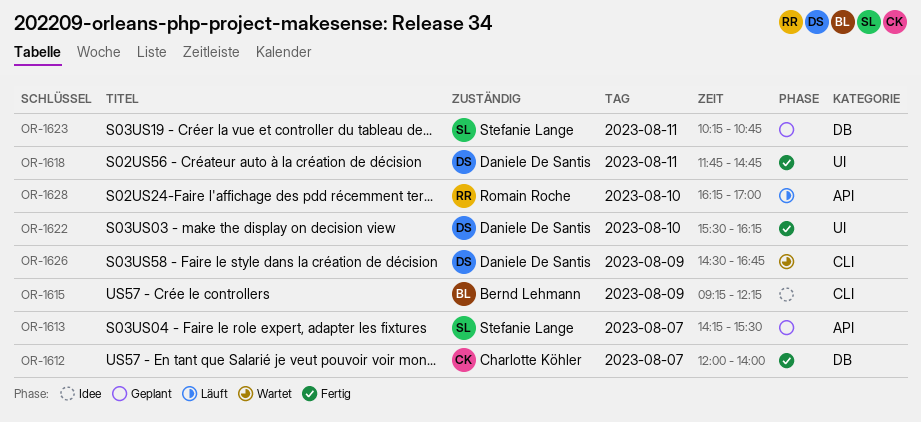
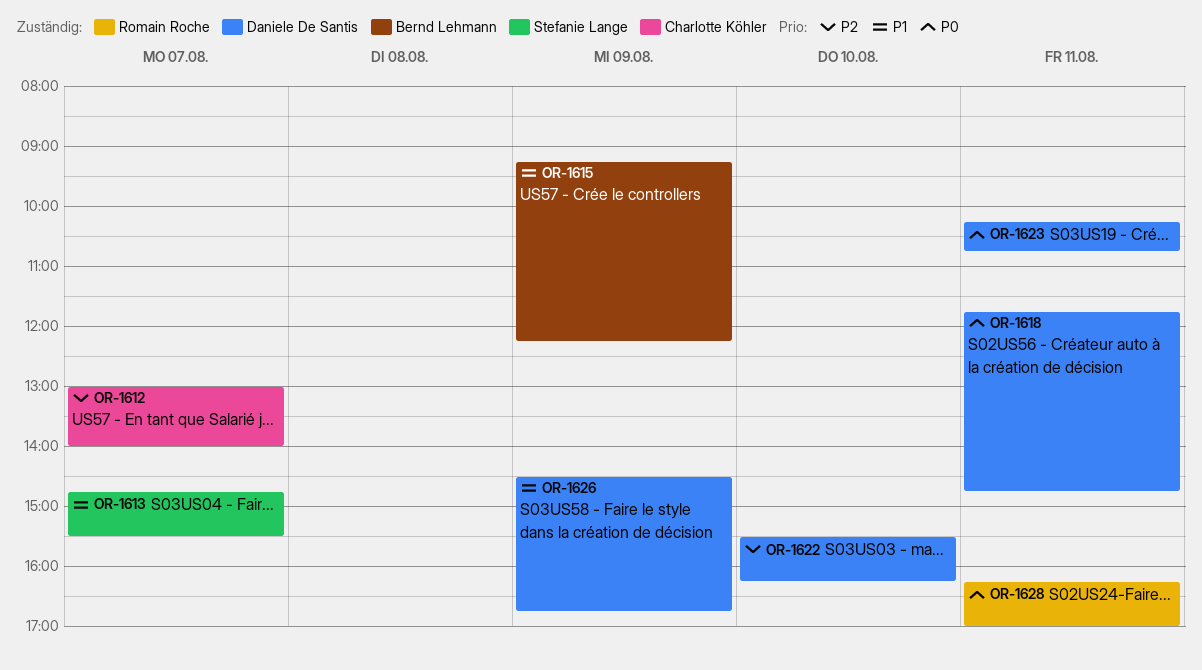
OR-1612, begins: 12:00 -> 13:00
OR-1613, begins: 14:15 -> 14:45
OR-1623, owner: Stefanie Lange -> Daniele De Santis
OR-1628, day: Aug 10 -> Aug 11

